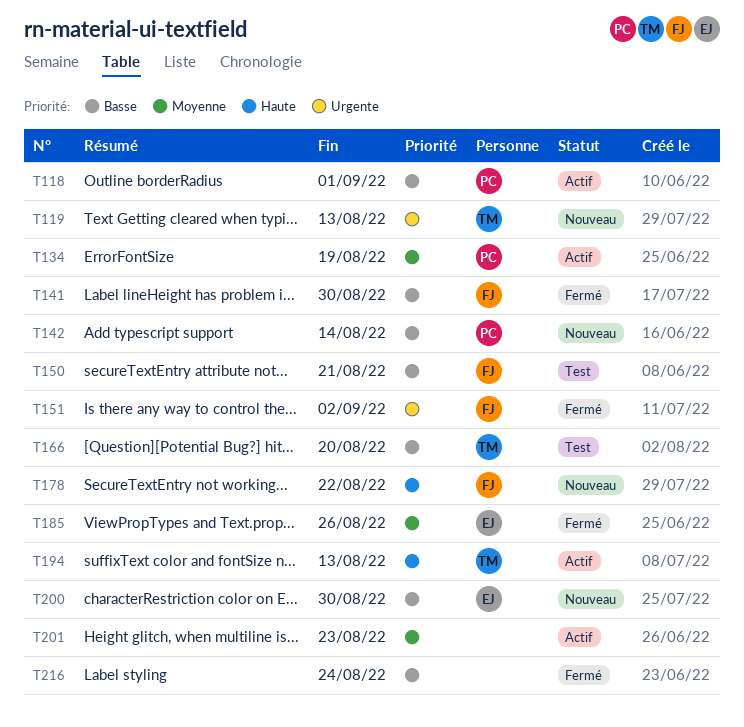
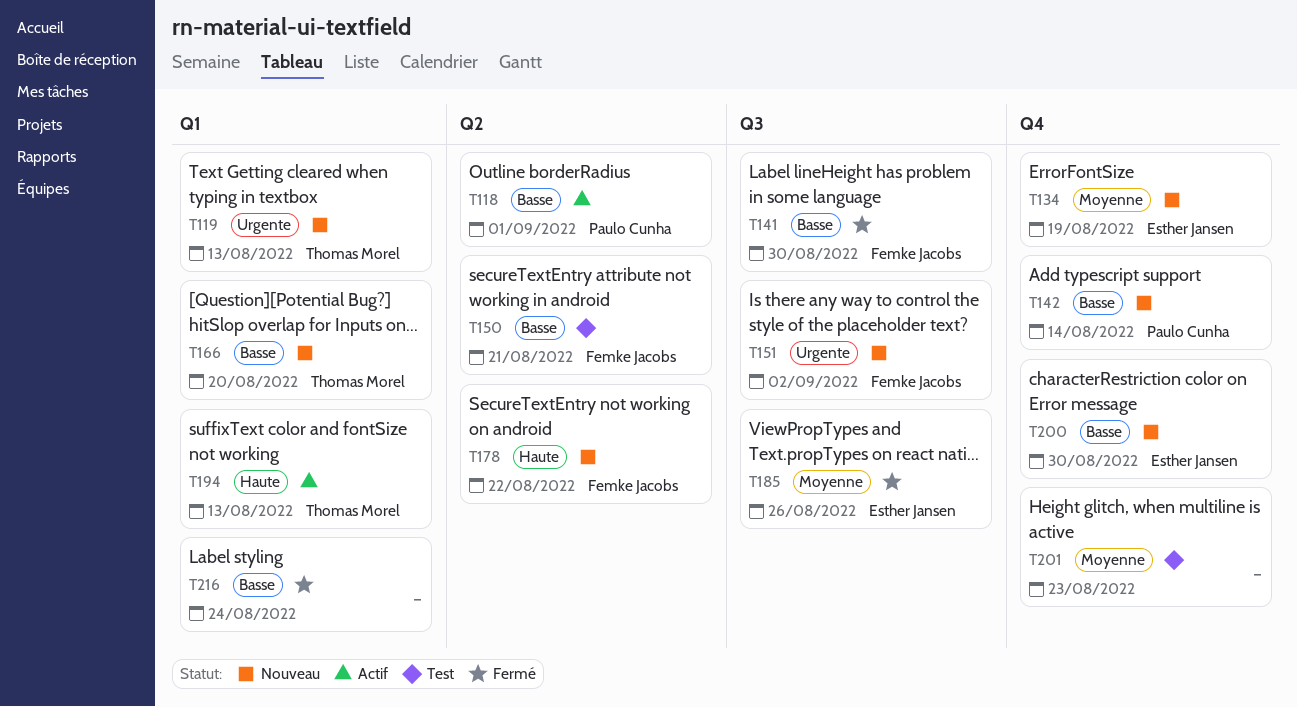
T134, status: Actif -> Nouveau
T134, owner: Paulo Cunha -> Esther Jansen
T151, status: Fermé -> Nouveau
T166, status: Test -> Nouveau
T201, status: Actif -> Test

